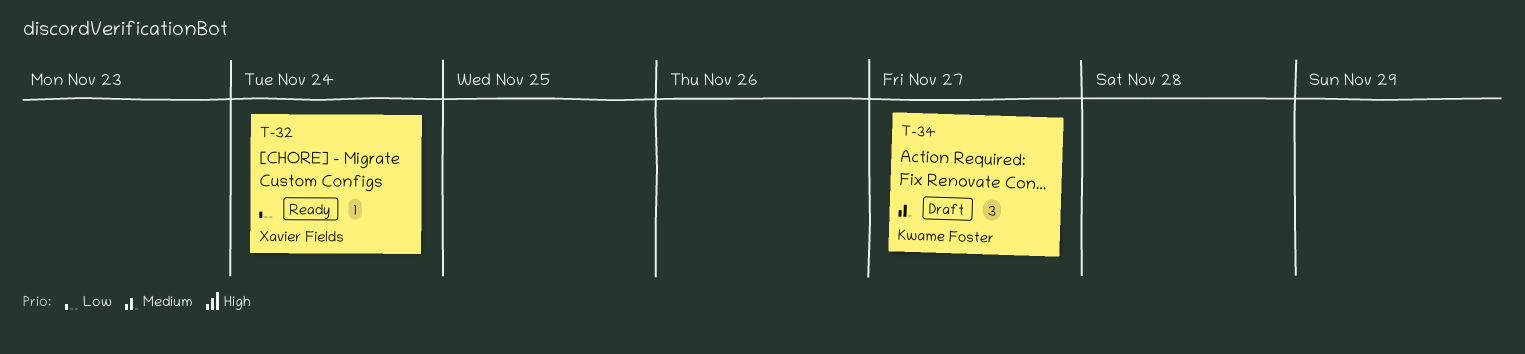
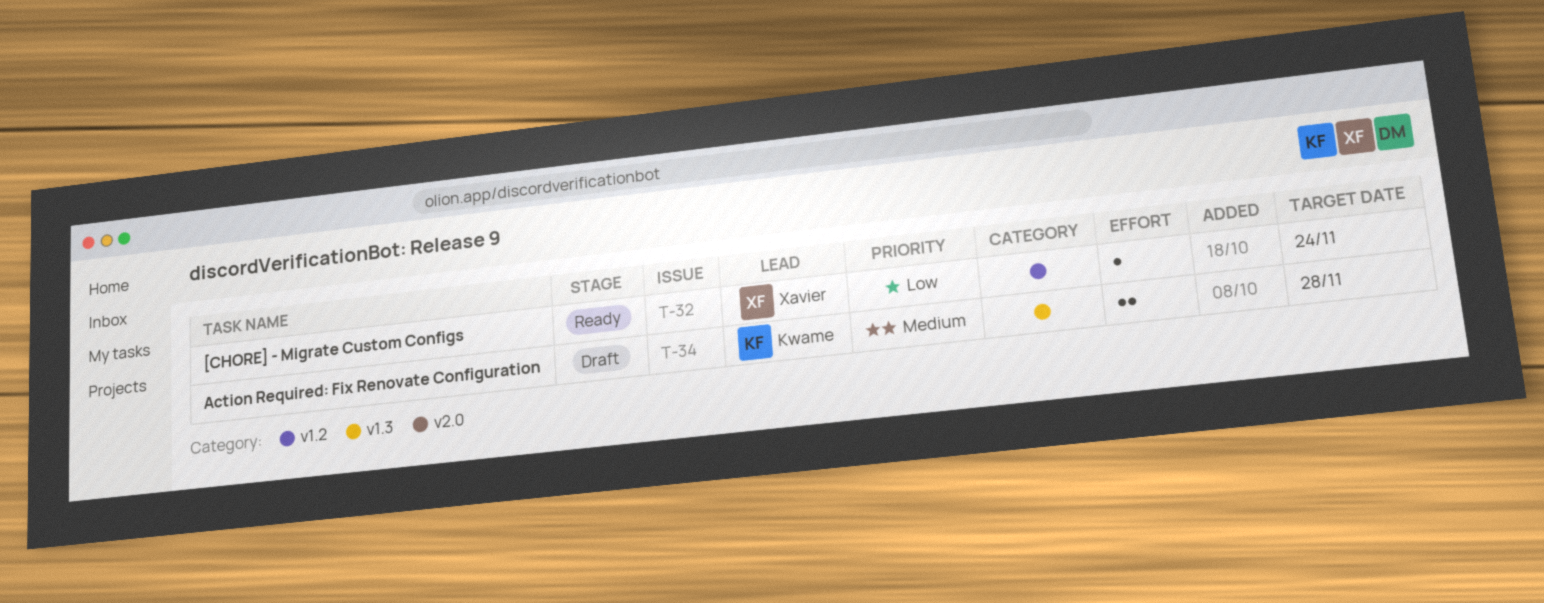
T-34, estimate: 3 -> 2
T-34, due: Nov 27 -> Nov 28

